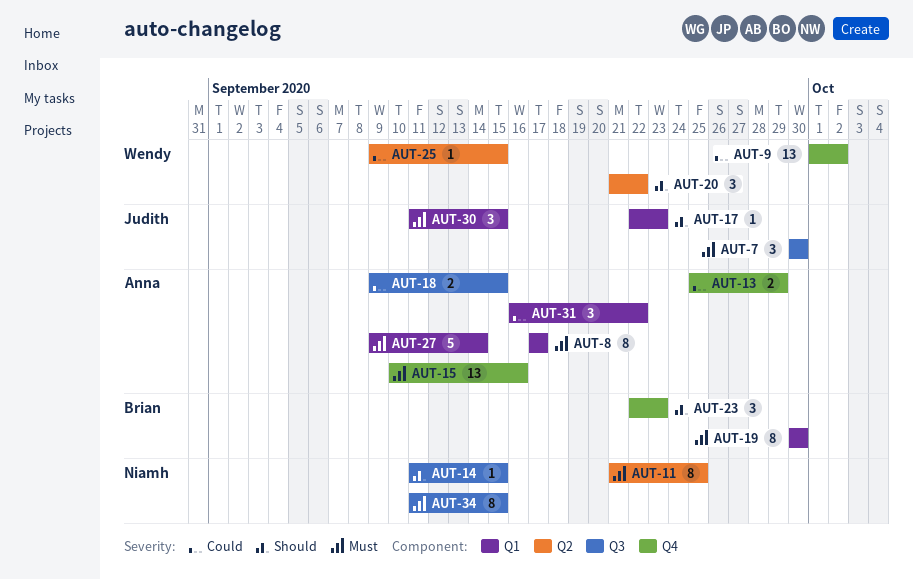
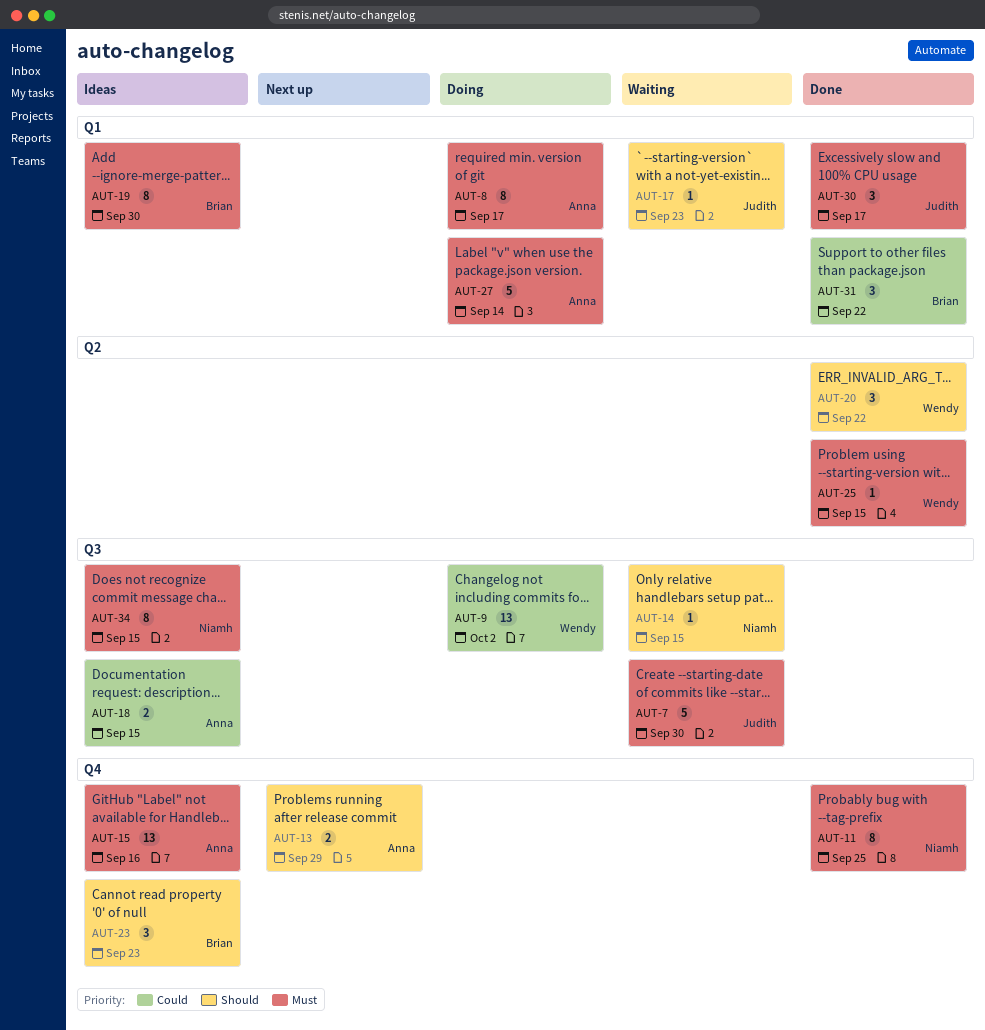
AUT-7, estimate: 3 -> 5
AUT-9, label: Q4 -> Q3
AUT-11, label: Q2 -> Q4
AUT-13, priority: Could -> Should
AUT-25, priority: Could -> Must
AUT-30, due: Sep 15 -> Sep 17
AUT-31, owner: Anna -> Brian

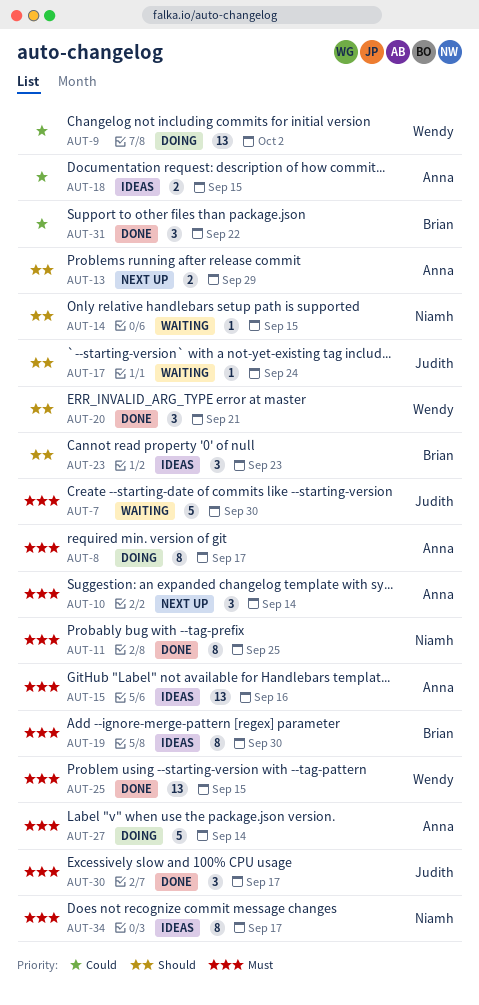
AUT-10: none -> present
AUT-17, due: Sep 23 -> Sep 24
AUT-20, due: Sep 22 -> Sep 21
AUT-25, estimate: 1 -> 13
AUT-34, due: Sep 15 -> Sep 17

